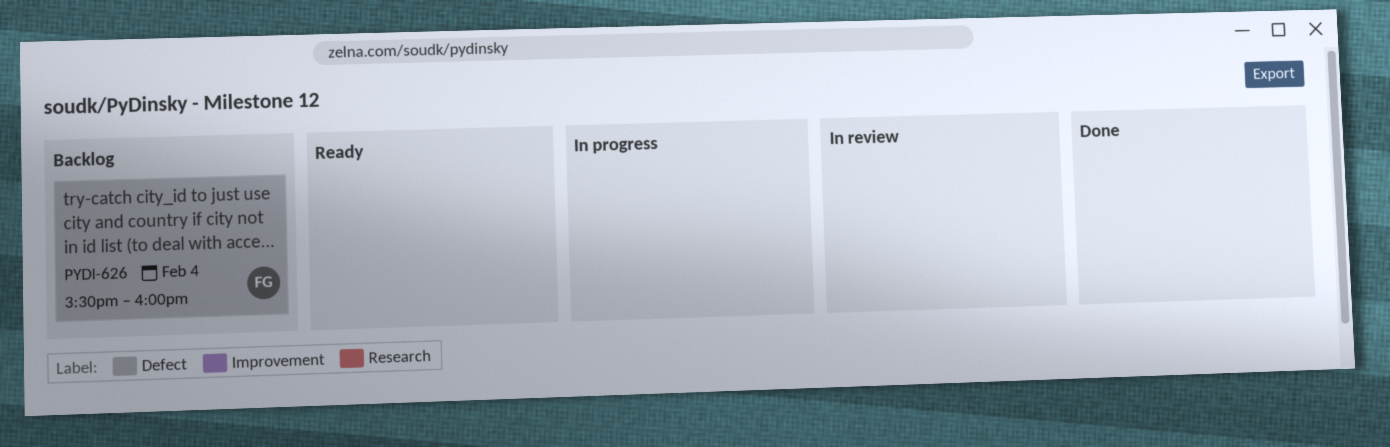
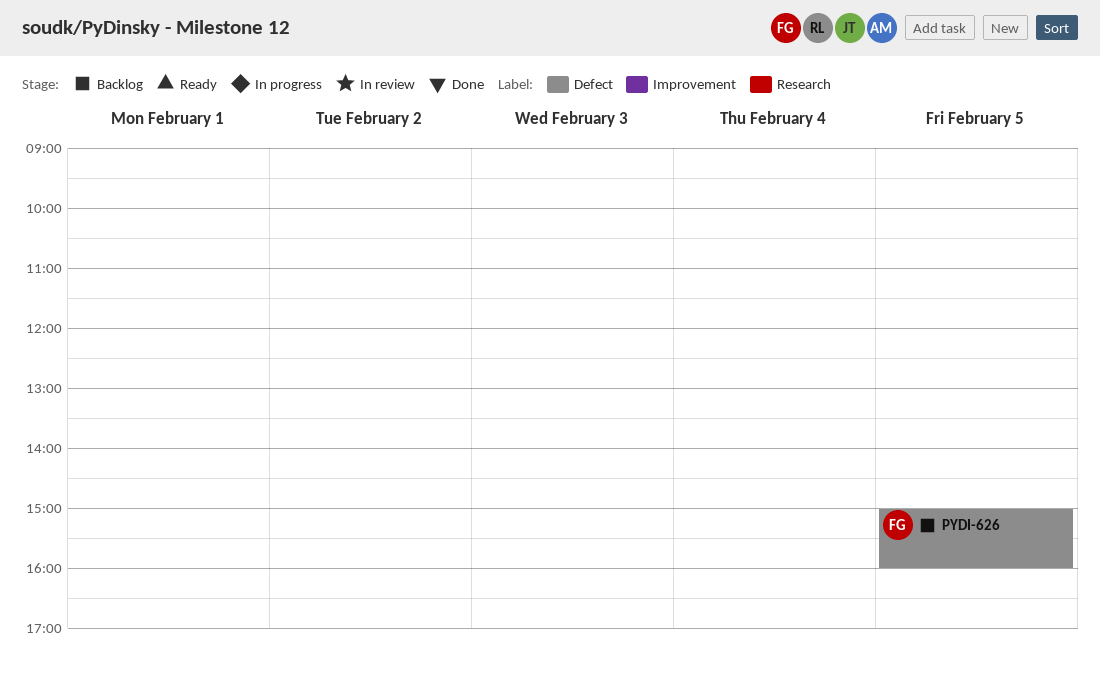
PYDI-626, day: Feb 4 -> Feb 5
PYDI-626, begins: 15:30 -> 15:00

